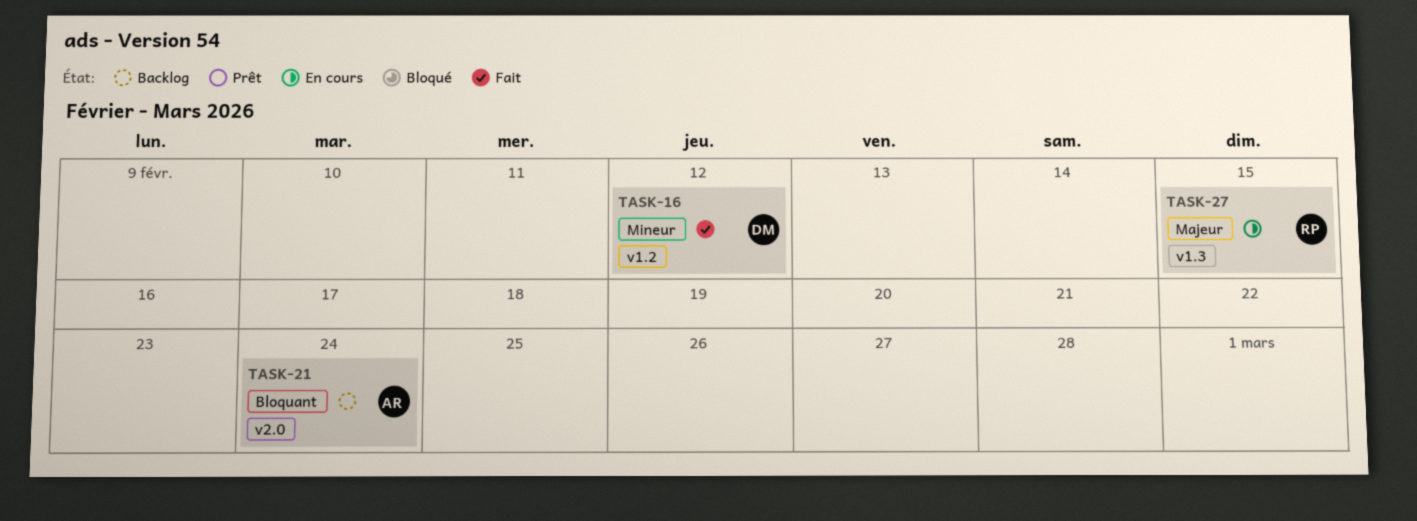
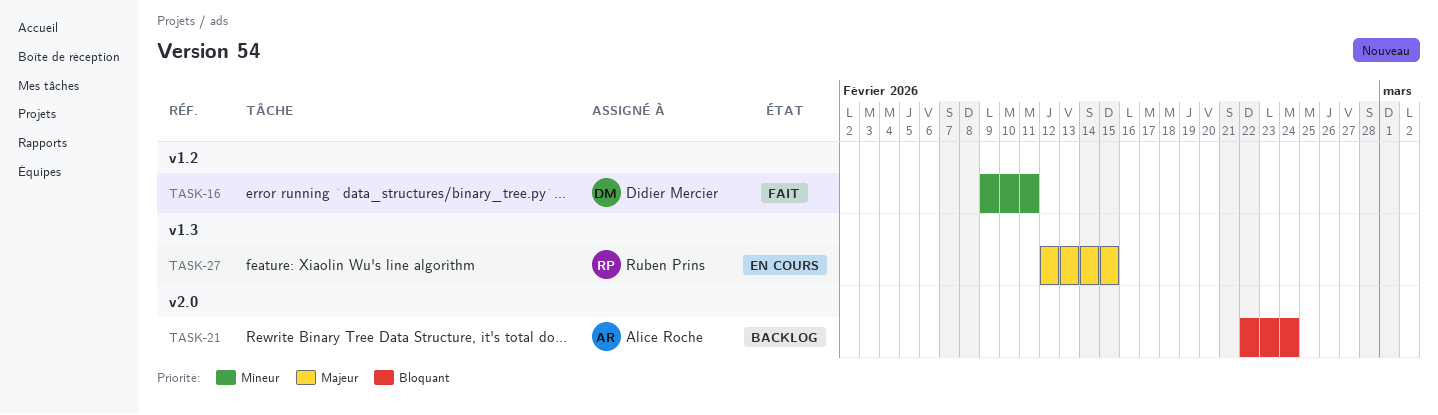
TASK-16, due: Feb 12 -> Feb 11

